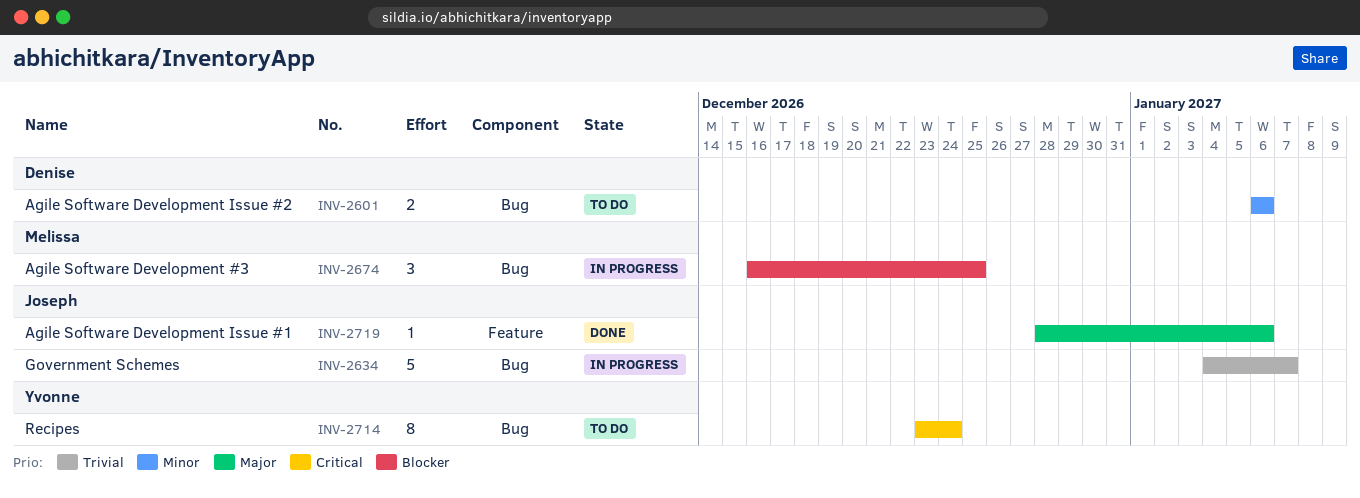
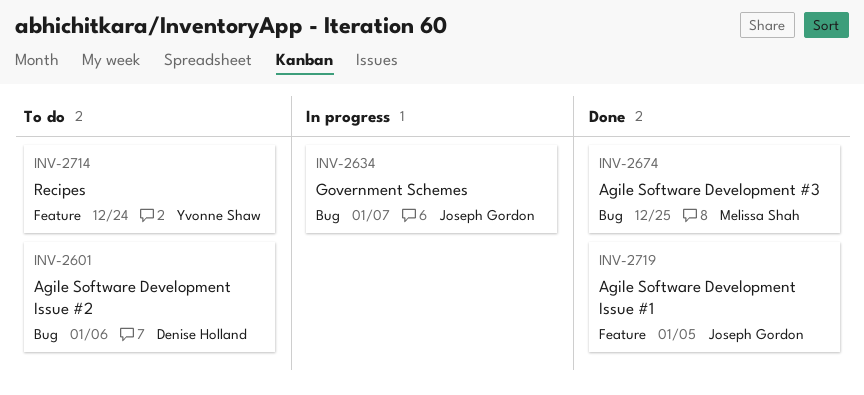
INV-2674, status: In progress -> Done
INV-2714, label: Bug -> Feature
INV-2719, due: Jan 6 -> Jan 5

